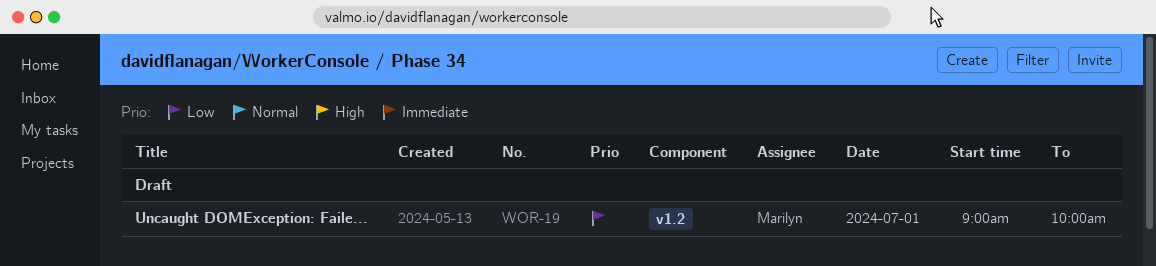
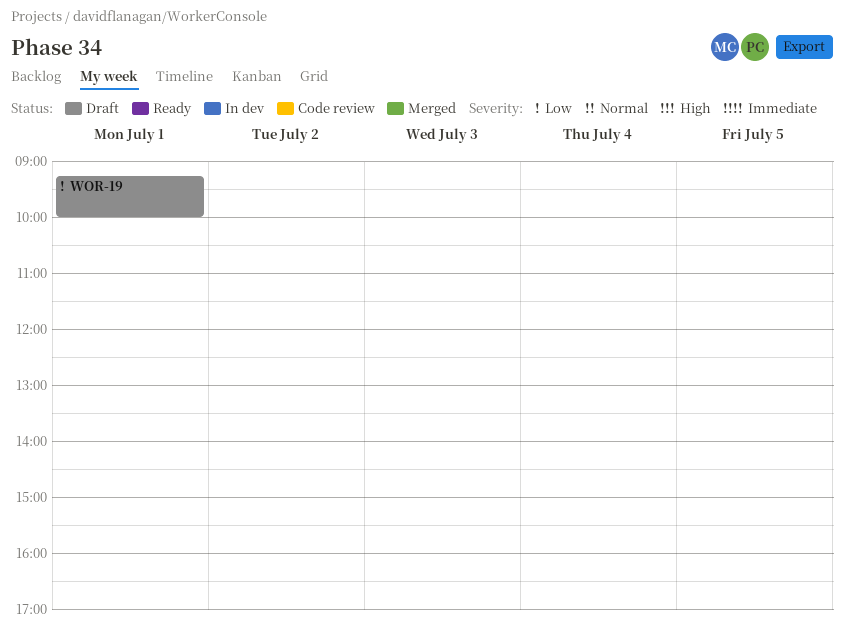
WOR-19, begins: 09:00 -> 09:15

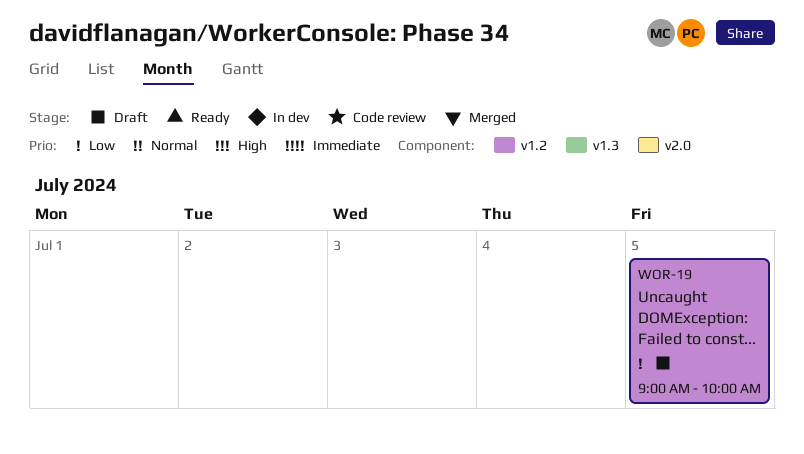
WOR-19, day: Jul 1 -> Jul 5
WOR-19, begins: 09:15 -> 09:00

